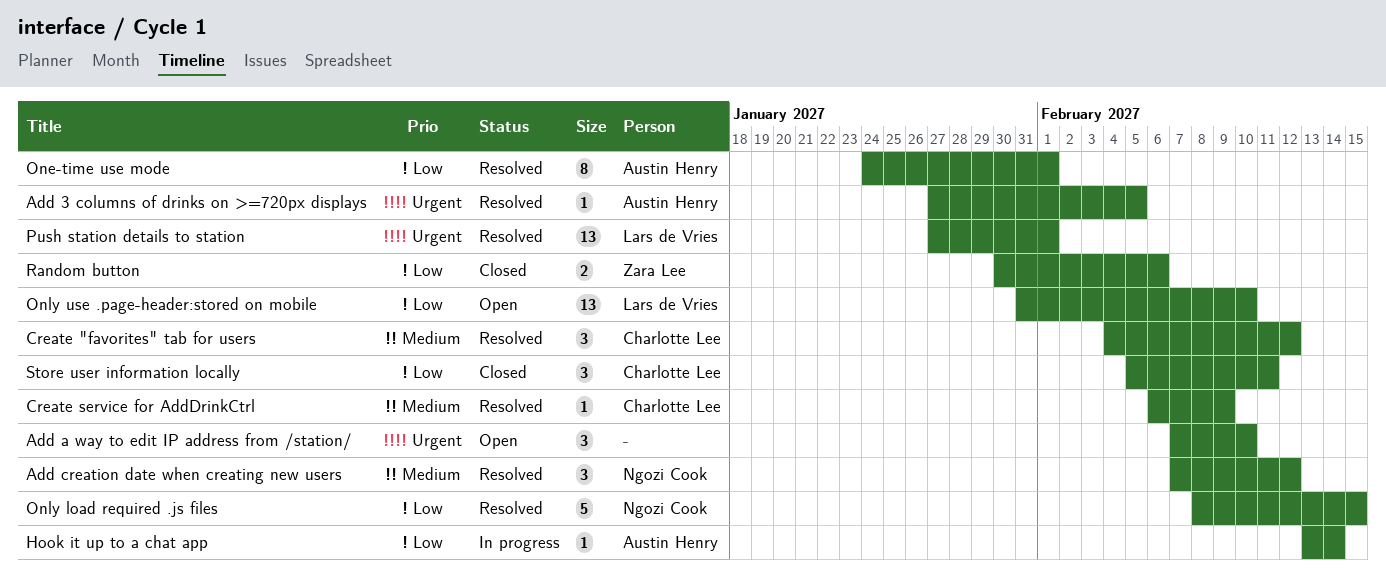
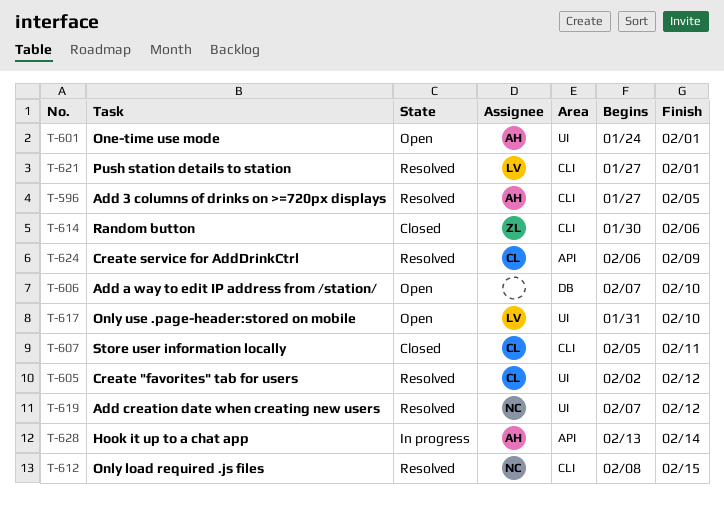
Create "favorites" tab for users, start: Feb 4 -> Feb 2
One-time use mode, status: Resolved -> Open

